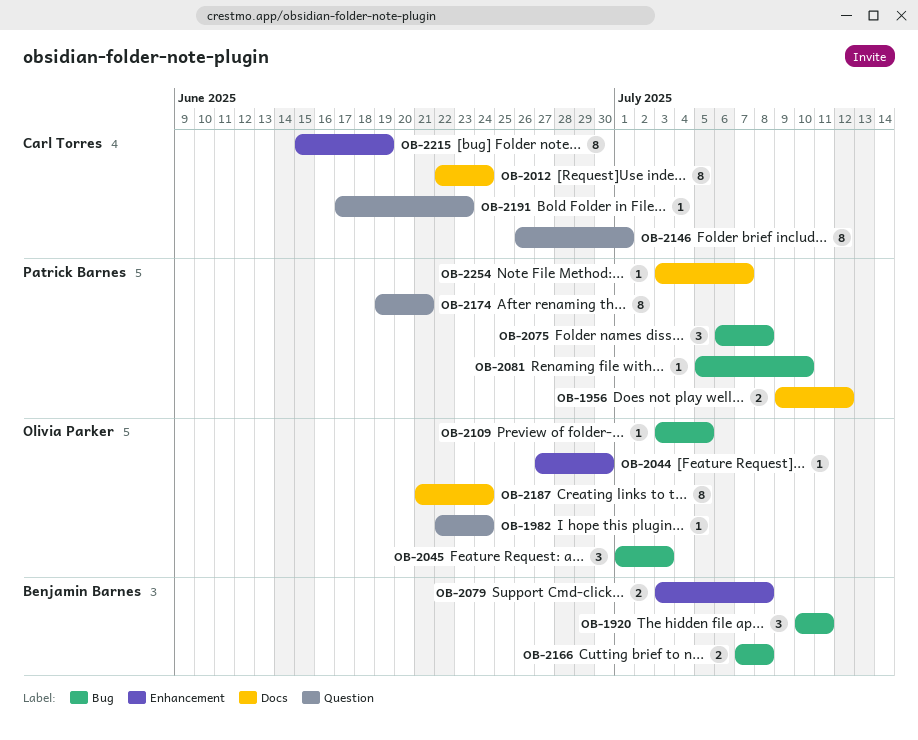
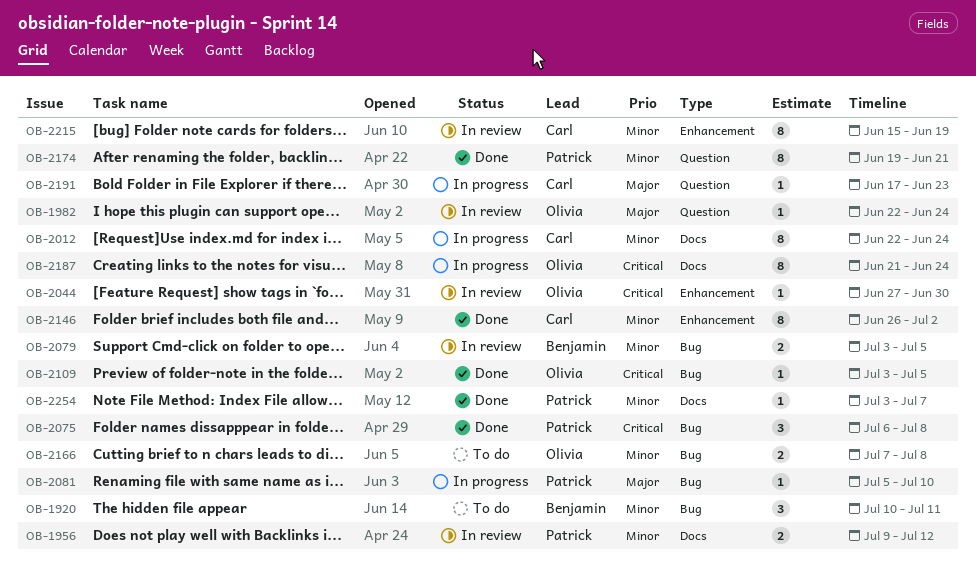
OB-2045: present -> none
OB-2079, label: Enhancement -> Bug
OB-2079, due: Jul 8 -> Jul 5
OB-2146, label: Question -> Enhancement
OB-2146, due: Jul 1 -> Jul 2
OB-2166, owner: Benjamin Barnes -> Olivia Parker

